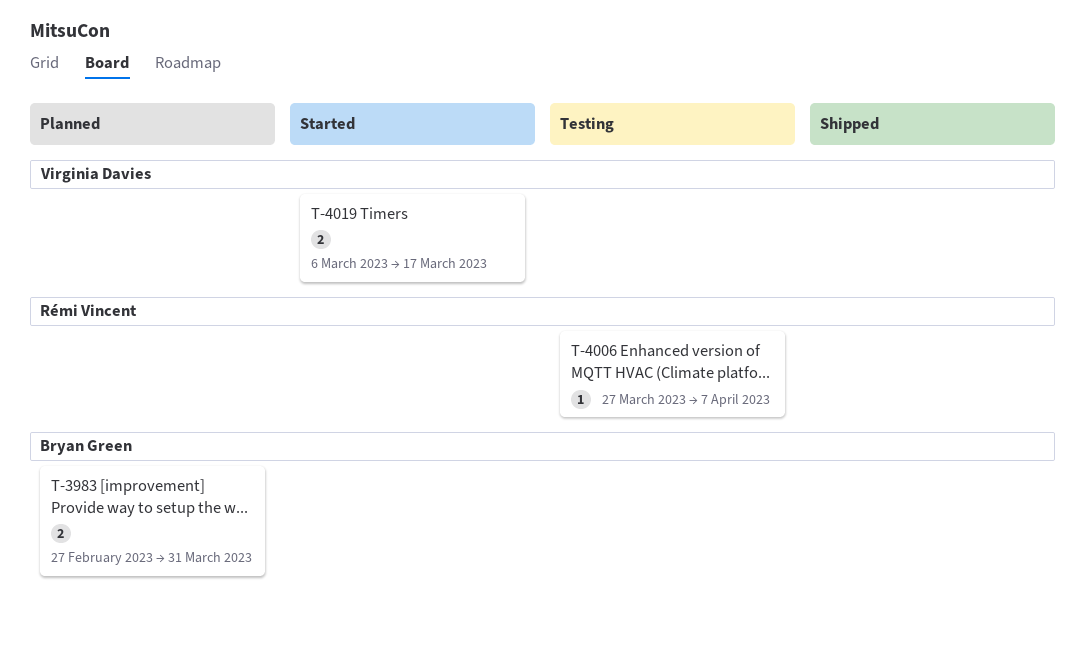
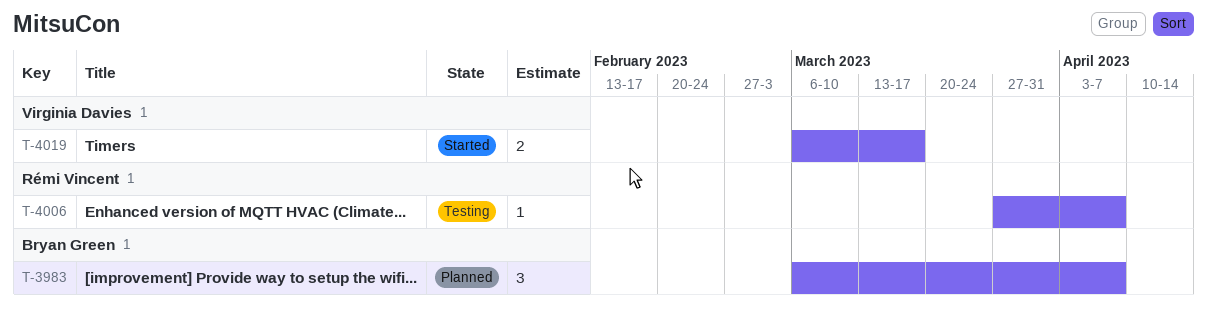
T-3983, estimate: 2 -> 3
T-3983, start: Feb 27 -> Mar 6
T-3983, due: Mar 31 -> Apr 7

